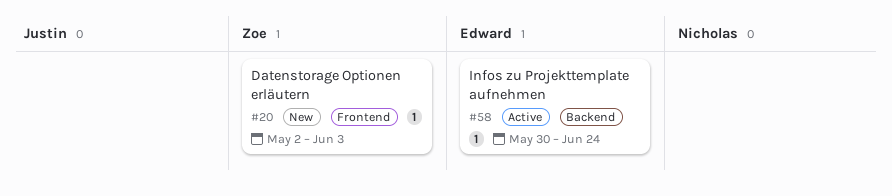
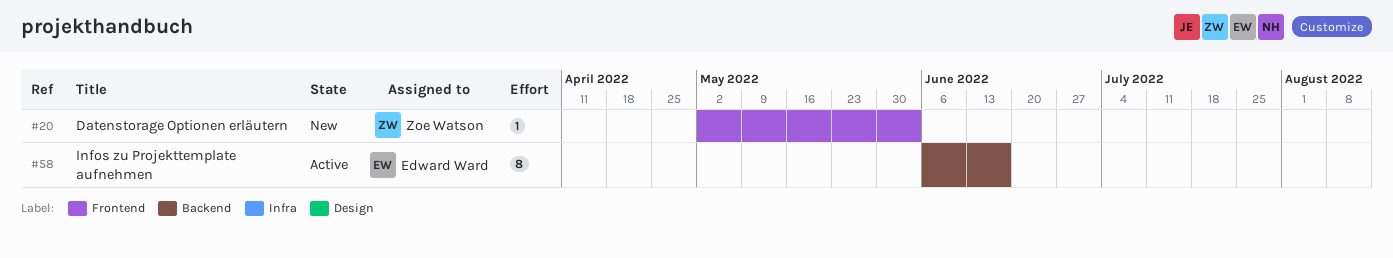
#58, estimate: 1 -> 8
#58, start: May 30 -> Jun 6
#58, due: Jun 24 -> Jun 17

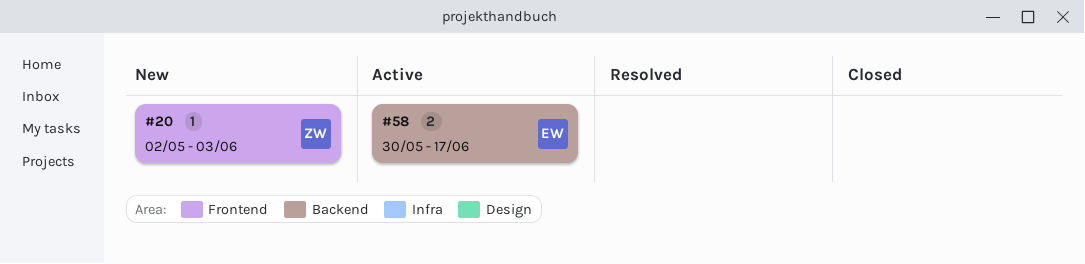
#58, estimate: 8 -> 2
#58, start: Jun 6 -> May 30

